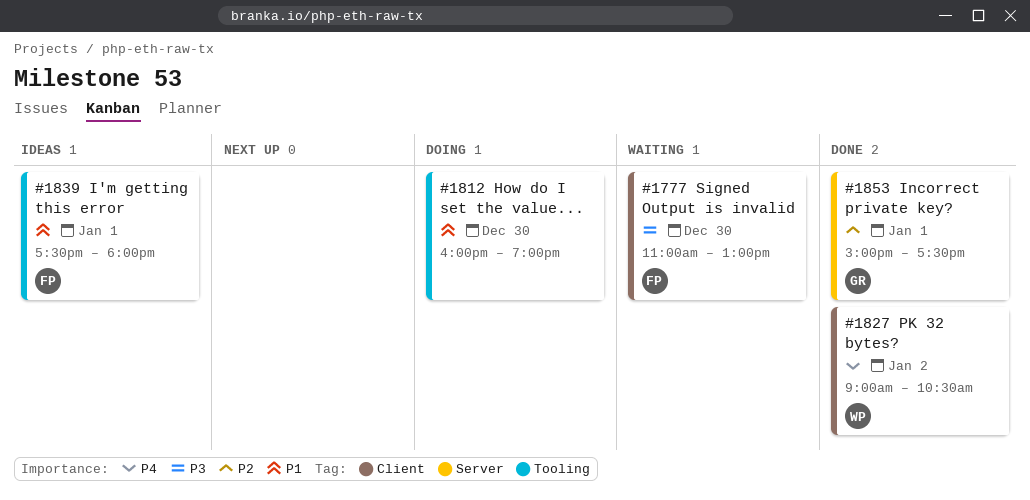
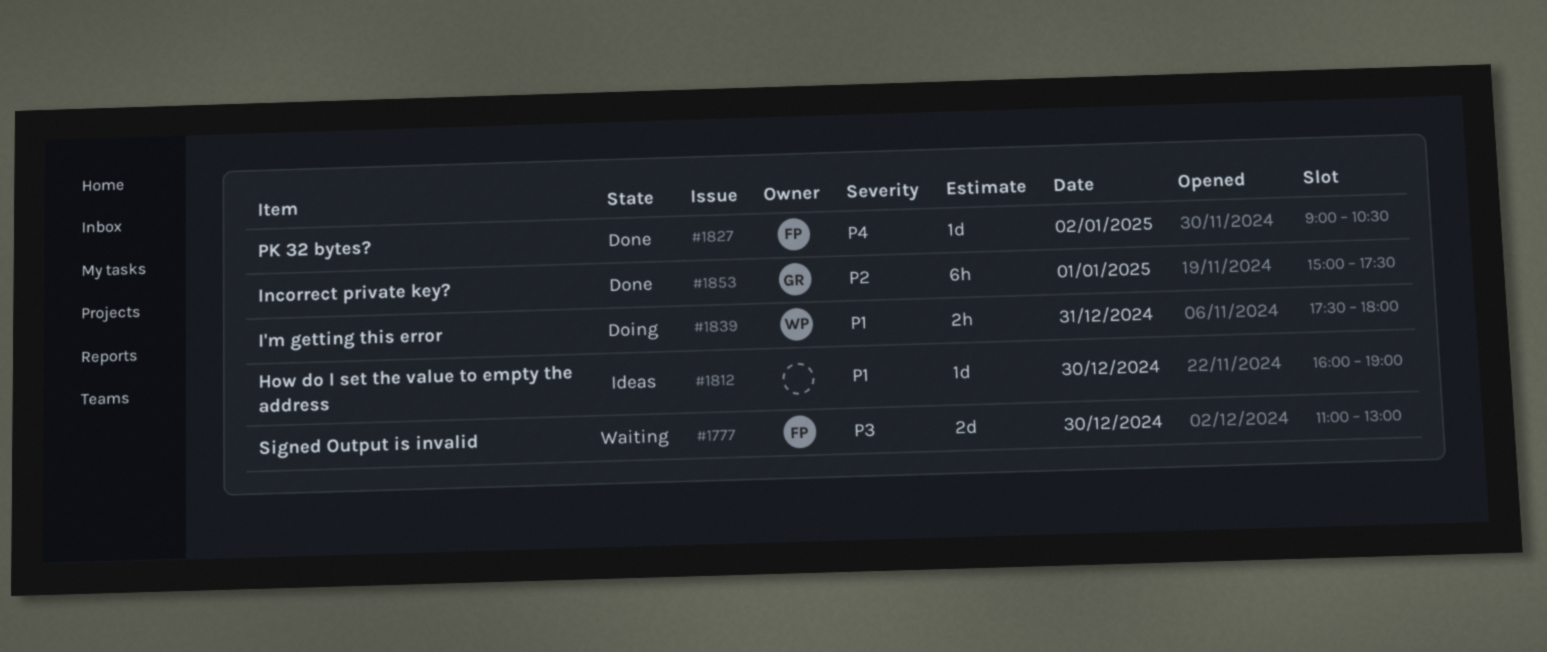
#1812, status: Doing -> Ideas
#1827, owner: WP -> FP
#1839, status: Ideas -> Doing
#1839, owner: FP -> WP
#1839, day: Jan 1 -> Dec 31

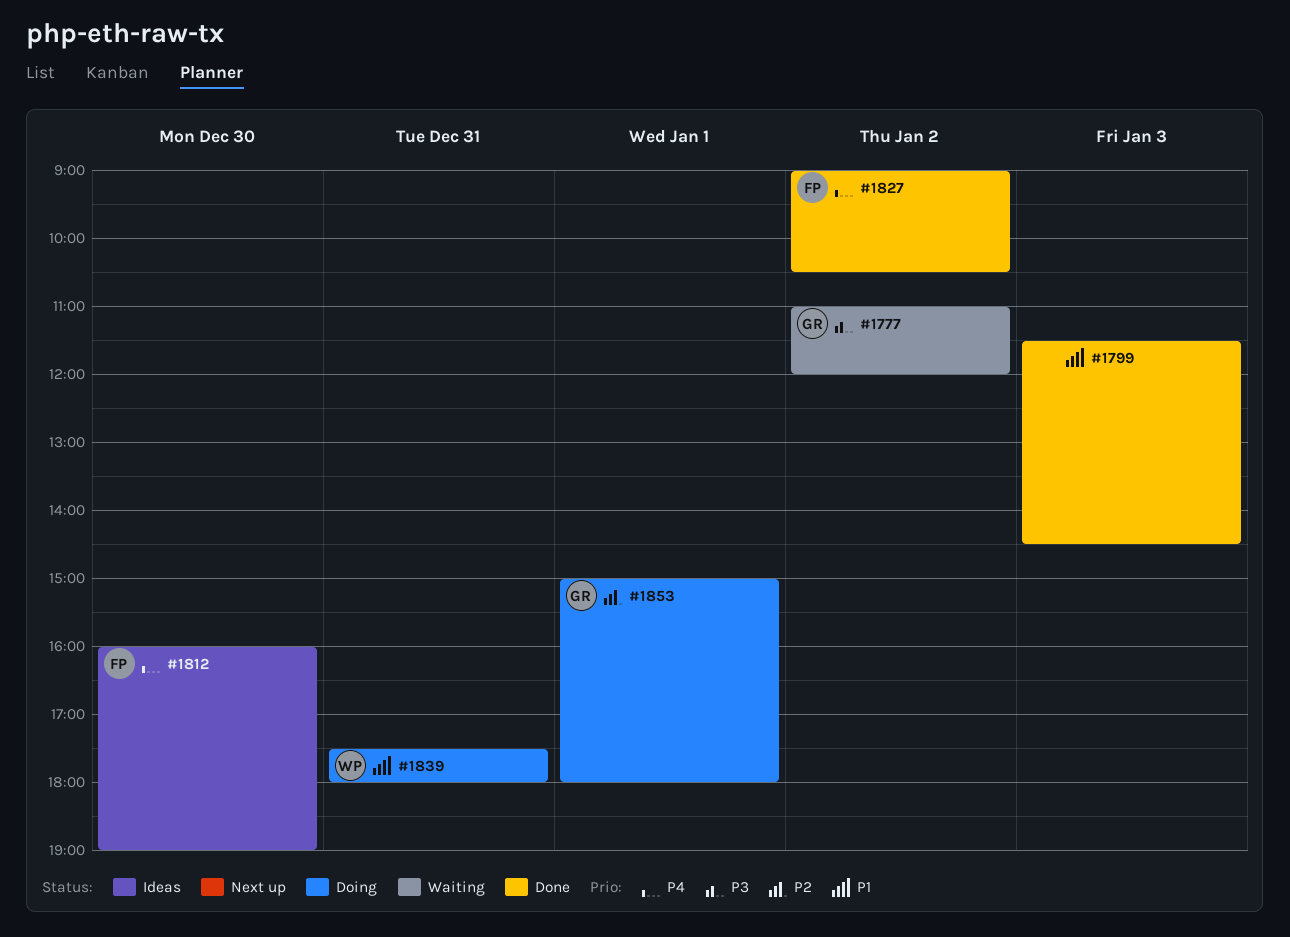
#1777, owner: FP -> GR
#1777, day: Dec 30 -> Jan 2
#1777, ends: 13:00 -> 12:00
#1799: none -> present
#1812, owner: none -> FP
#1812, priority: P1 -> P4
#1853, status: Done -> Doing
#1853, ends: 17:30 -> 18:00

